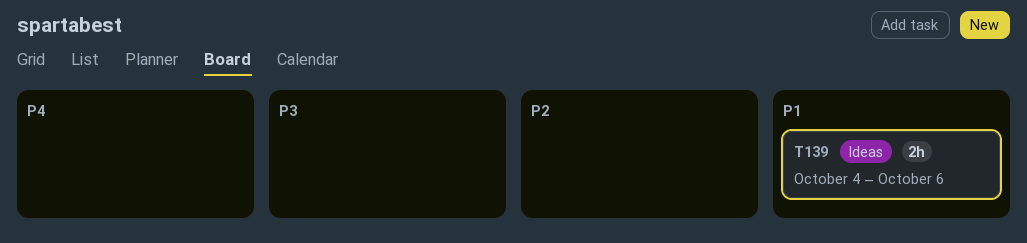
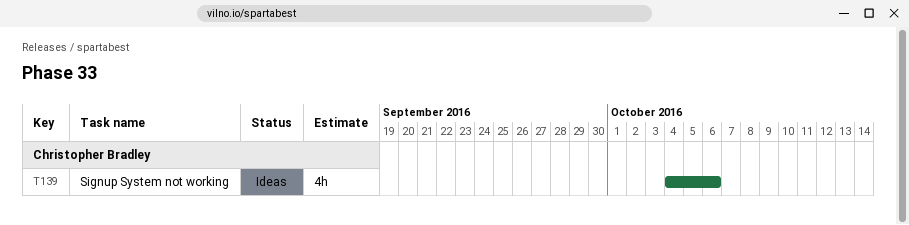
T139, estimate: 2h -> 4h

